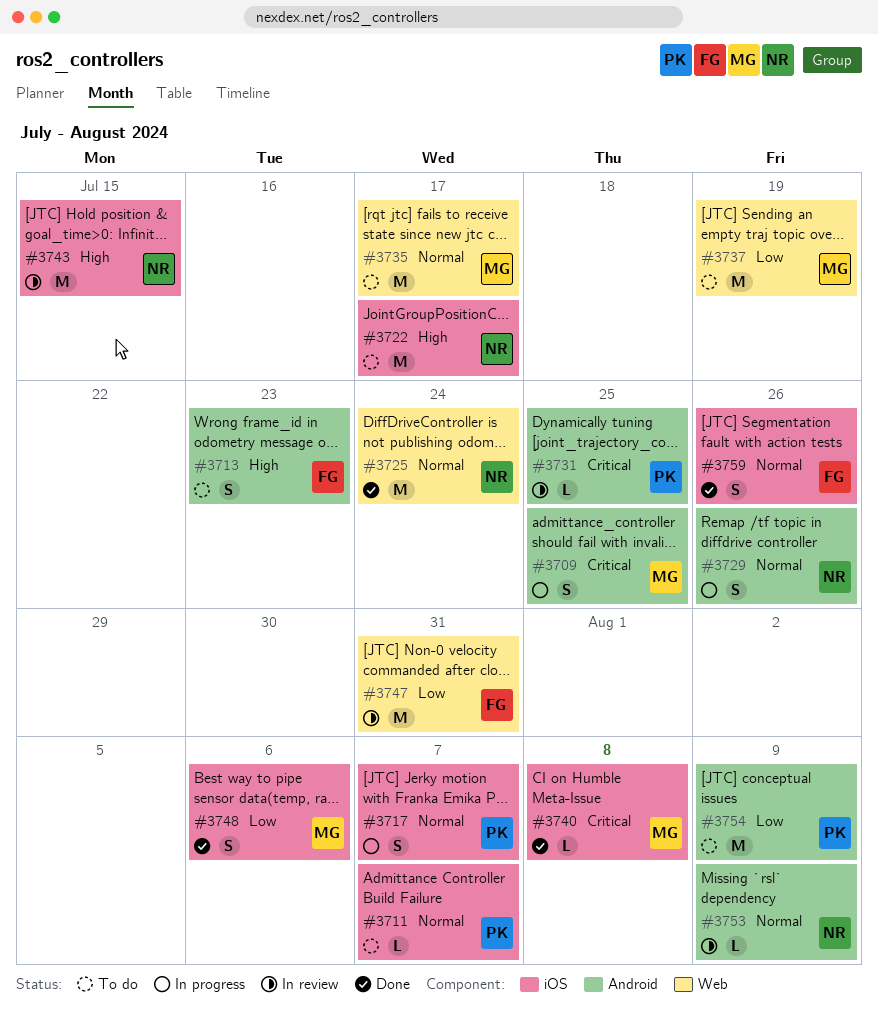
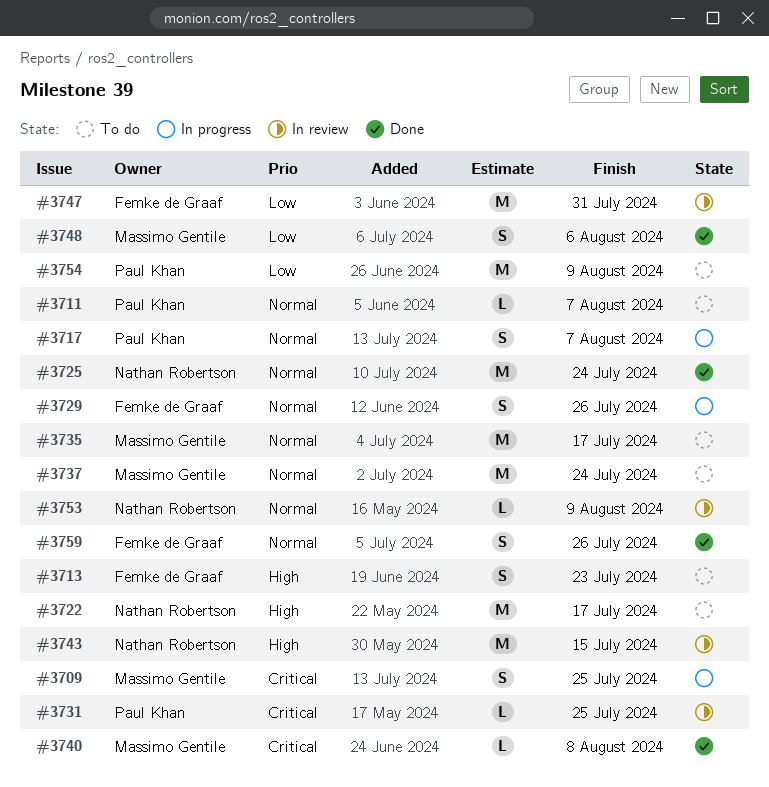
#3729, owner: Nathan Robertson -> Femke de Graaf
#3737, priority: Low -> Normal
#3737, due: Jul 19 -> Jul 24

